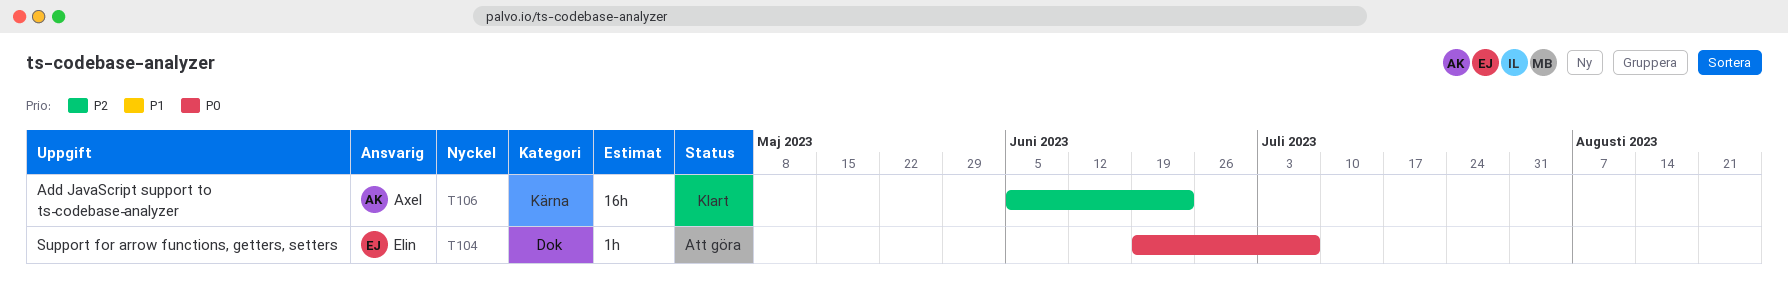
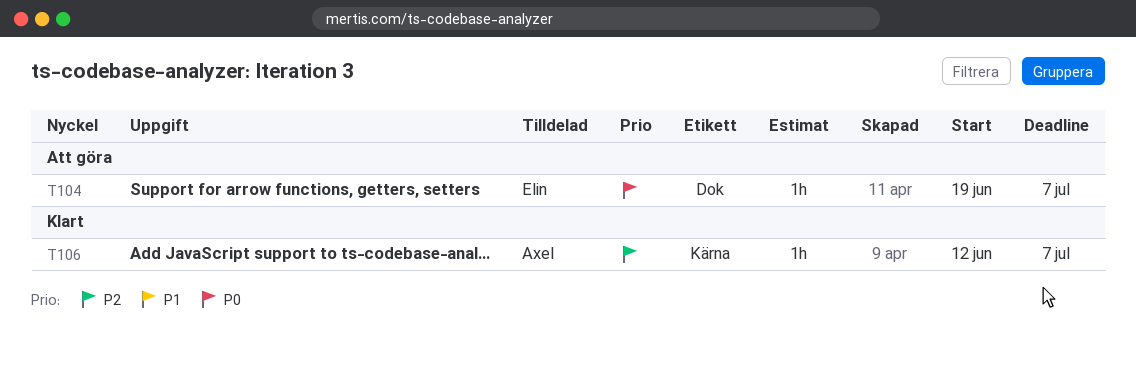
T106, estimate: 16h -> 1h
T106, start: Jun 5 -> Jun 12
T106, due: Jun 23 -> Jul 7

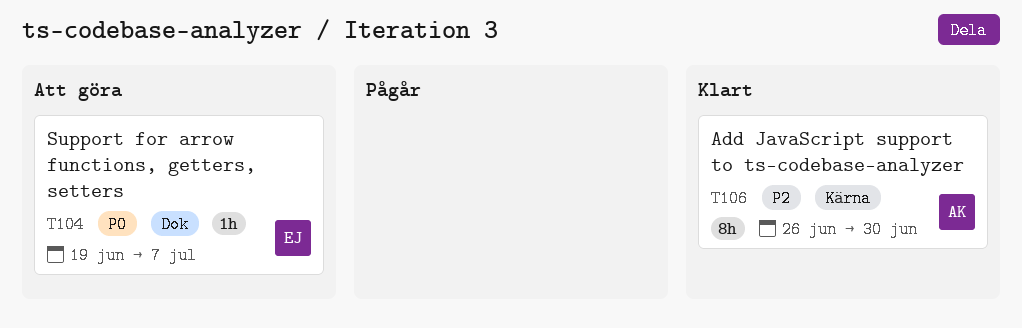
T106, estimate: 1h -> 8h
T106, start: Jun 12 -> Jun 26
T106, due: Jul 7 -> Jun 30

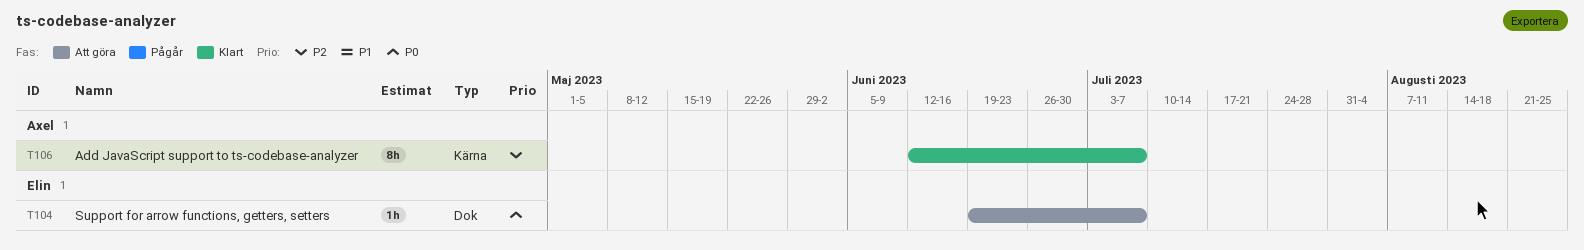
T106, start: Jun 26 -> Jun 12
T106, due: Jun 30 -> Jul 7

